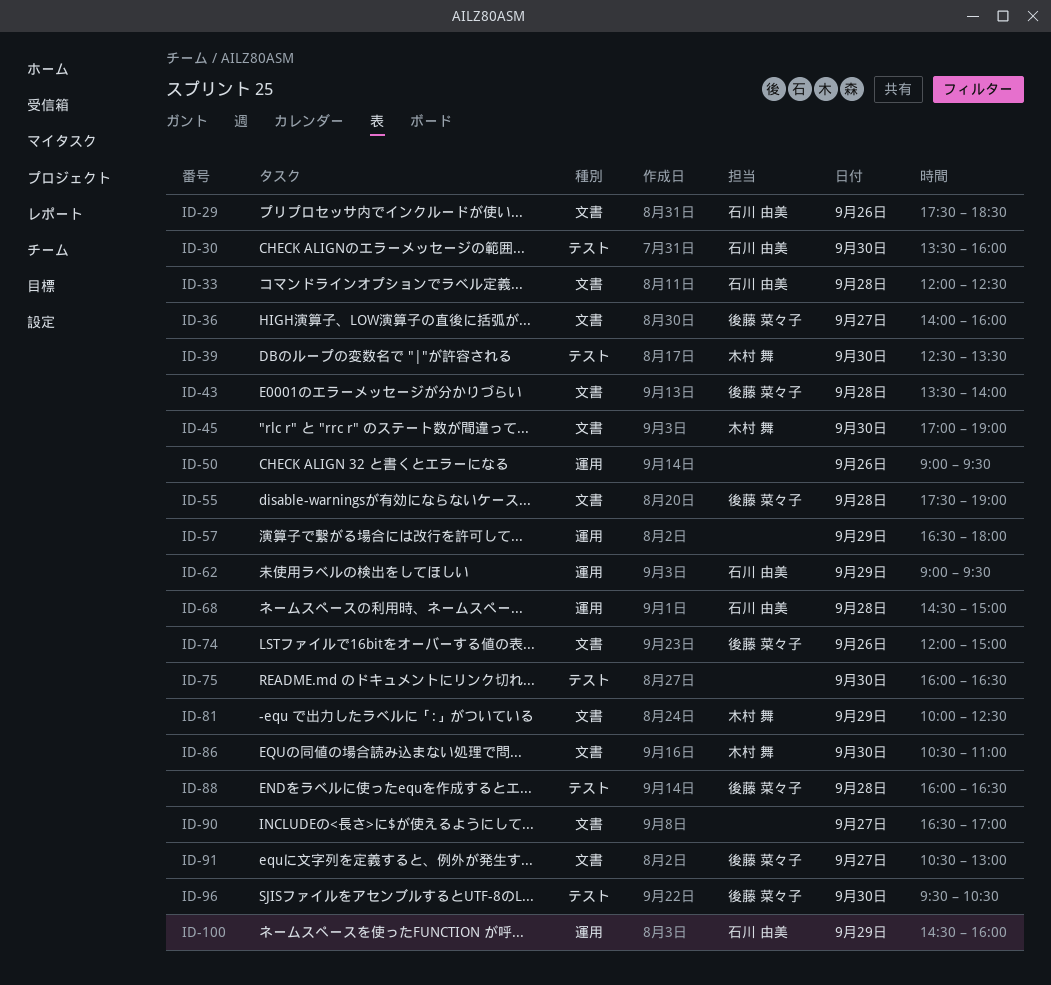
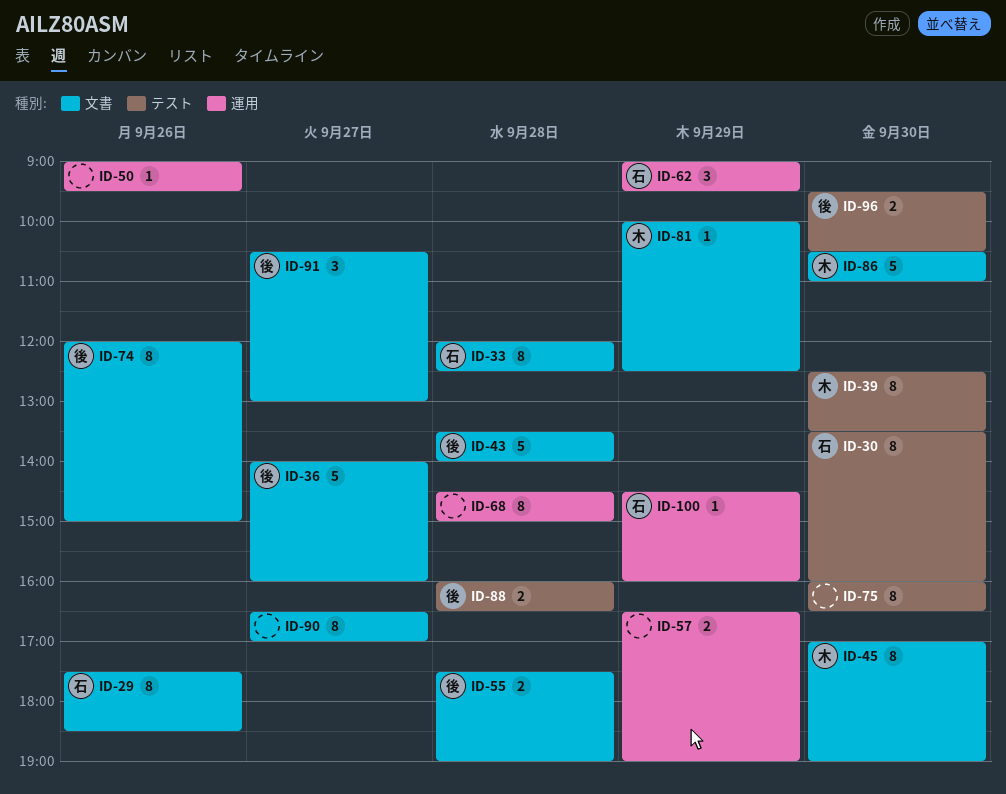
ID-57, ends: 18:00 -> 19:00
ID-68, owner: 石川 由美 -> none

